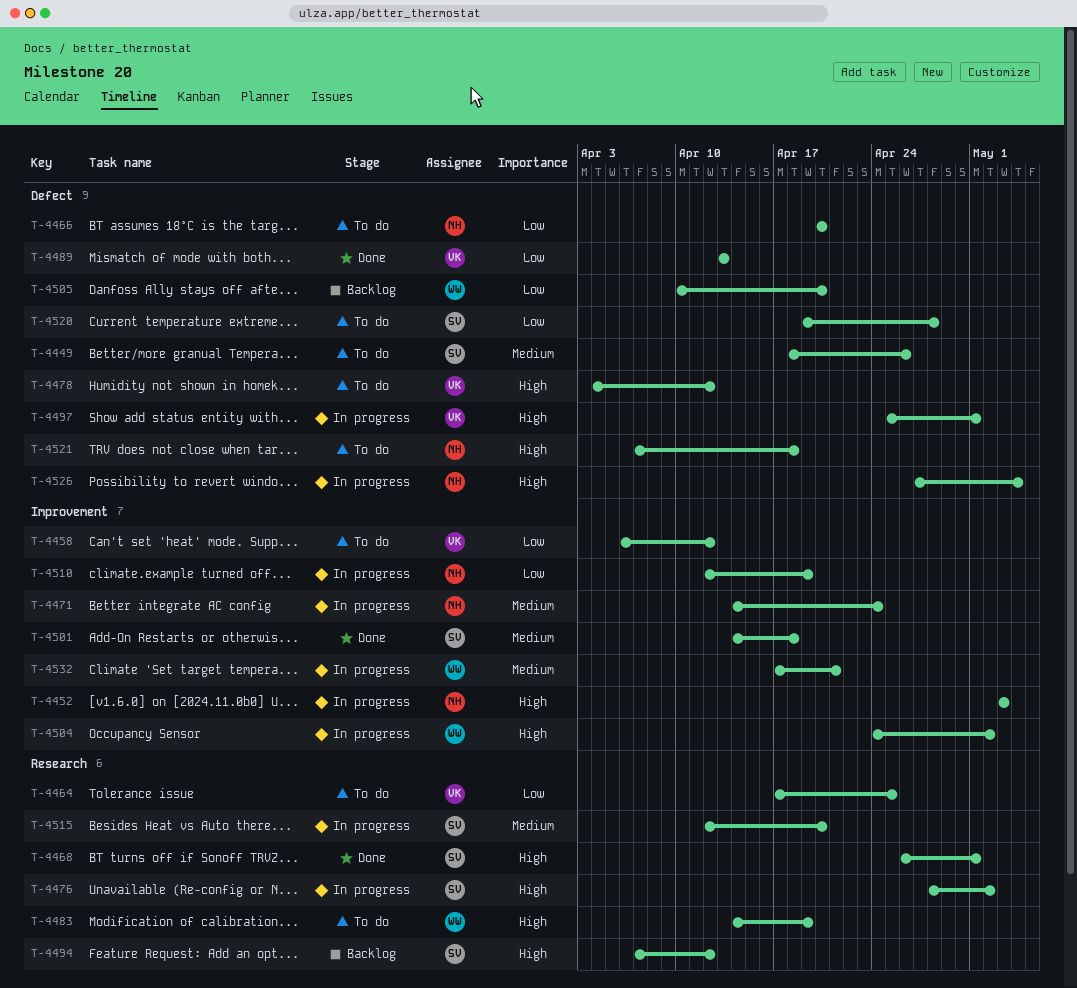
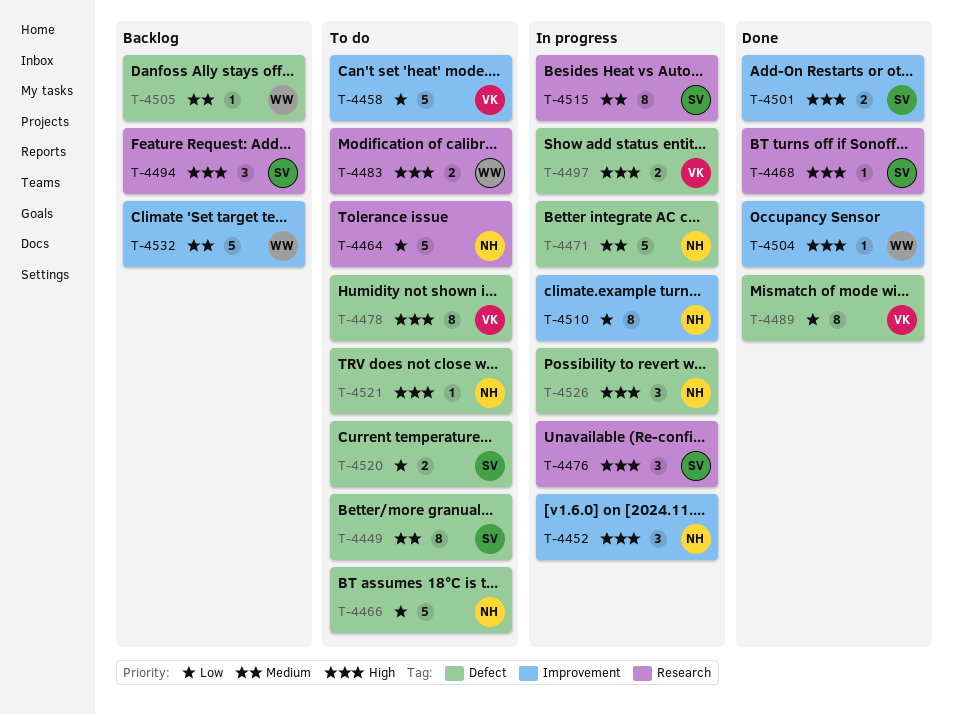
T-4464, owner: VK -> NH
T-4471, label: Improvement -> Defect
T-4501, priority: Medium -> High
T-4504, status: In progress -> Done
T-4505, priority: Low -> Medium
T-4532, status: In progress -> Backlog

